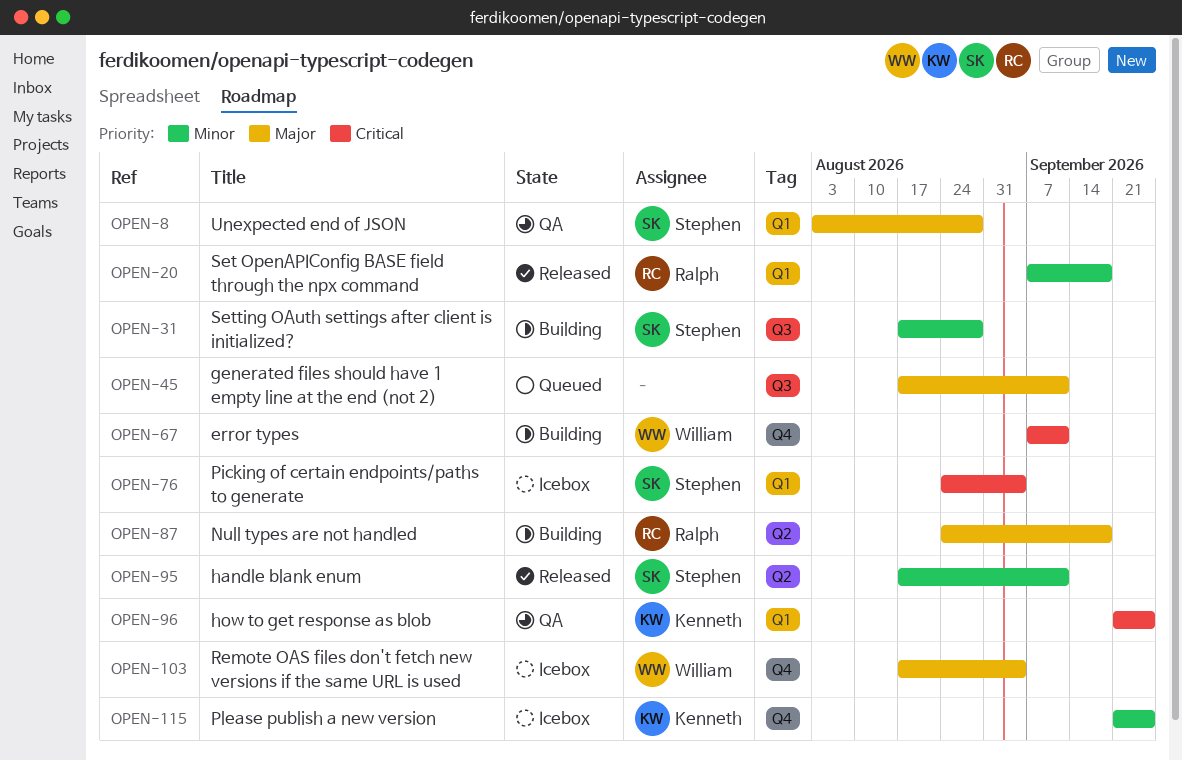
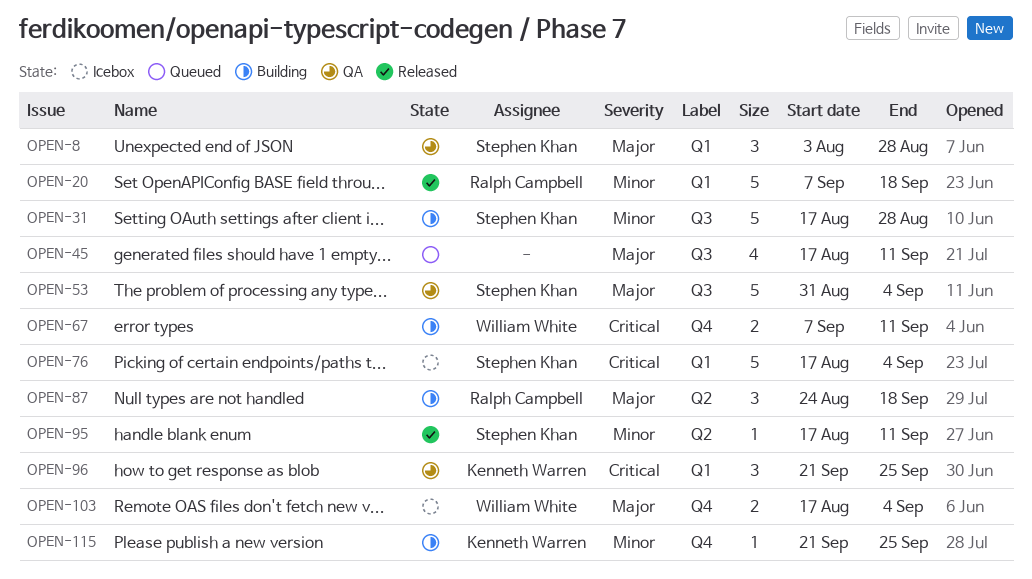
OPEN-53: none -> present
OPEN-76, start: Aug 24 -> Aug 17
OPEN-115, status: Icebox -> Building

